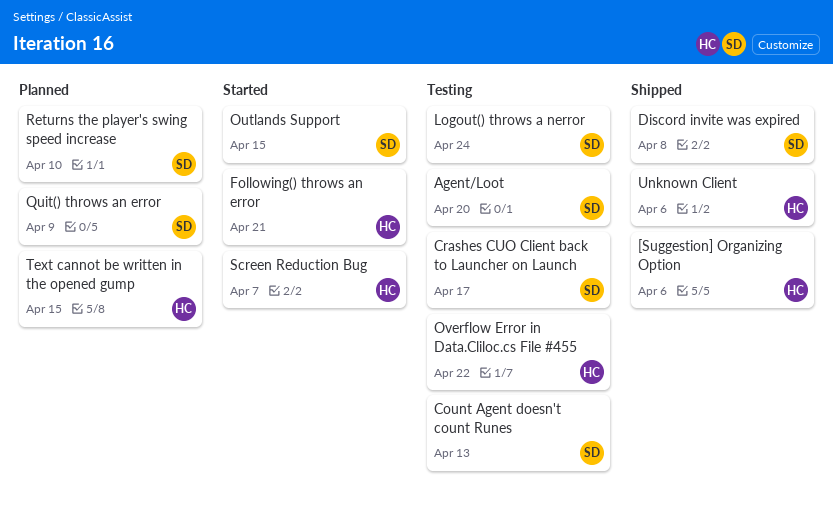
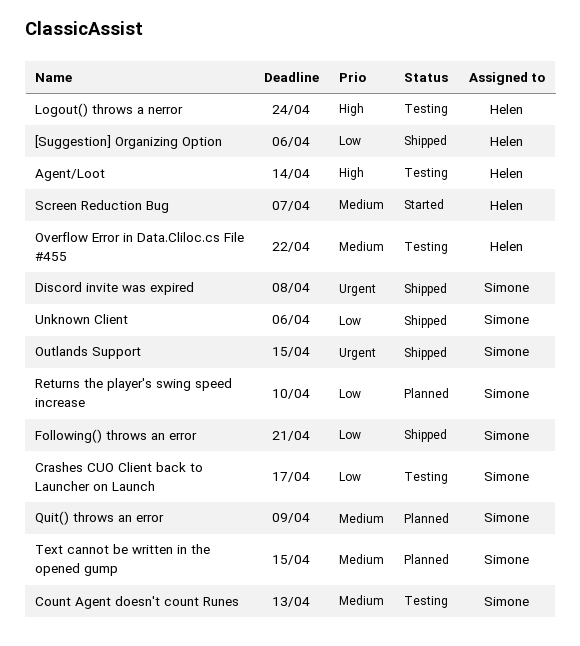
Agent/Loot, owner: Simone -> Helen
Agent/Loot, due: Apr 20 -> Apr 14
Following() throws an error, status: Started -> Shipped
Following() throws an error, owner: Helen -> Simone
Logout() throws a nerror, owner: Simone -> Helen
Outlands Support, status: Started -> Shipped
Text cannot be written in the opened gump, owner: Helen -> Simone
Unknown Client, owner: Helen -> Simone

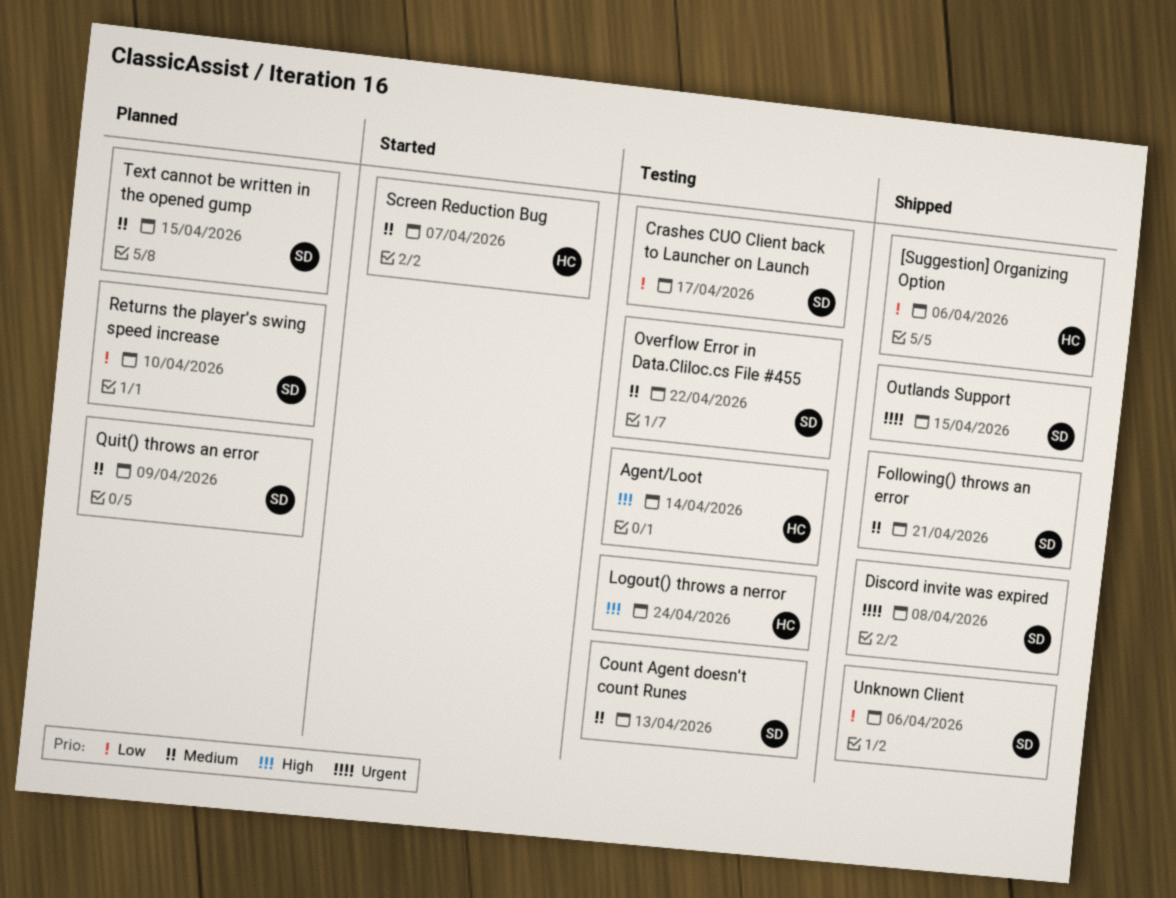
Following() throws an error, priority: Low -> Medium
Overflow Error in Data.Cliloc.cs File #455, owner: Helen -> Simone

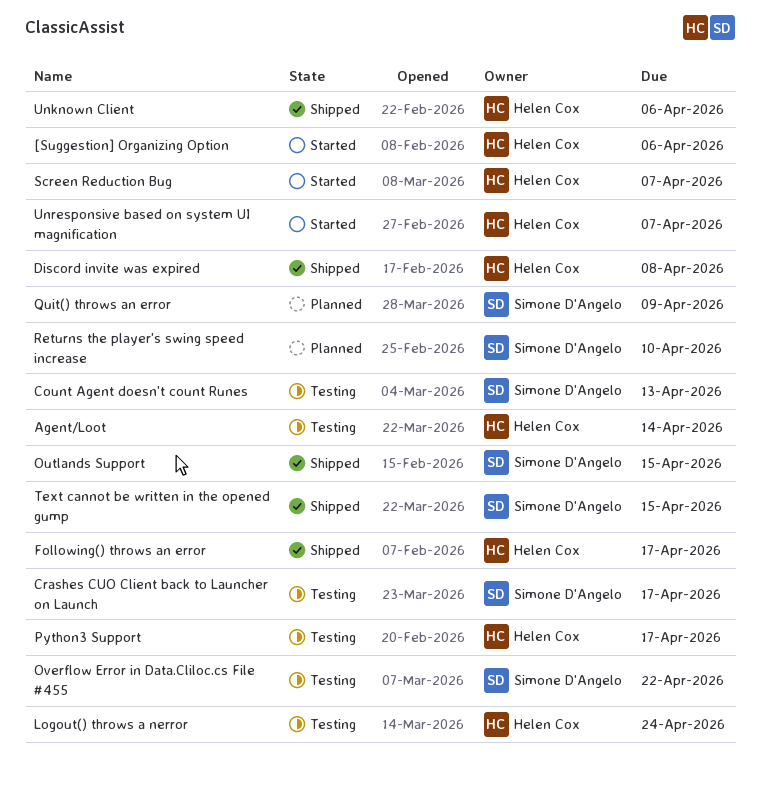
[Suggestion] Organizing Option, status: Shipped -> Started
Discord invite was expired, owner: Simone D'Angelo -> Helen Cox
Following() throws an error, owner: Simone D'Angelo -> Helen Cox
Following() throws an error, due: Apr 21 -> Apr 17
Python3 Support: none -> present
Text cannot be written in the opened gump, status: Planned -> Shipped
Unknown Client, owner: Simone D'Angelo -> Helen Cox
Unresponsive based on system UI magnification: none -> present

